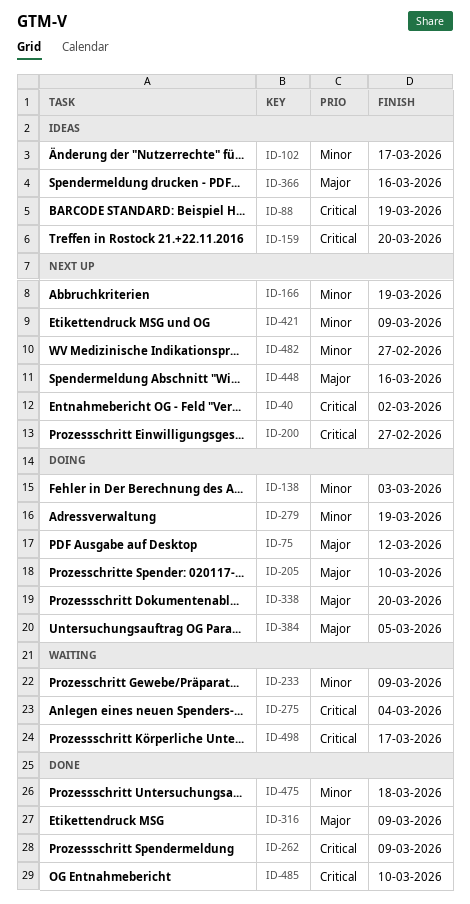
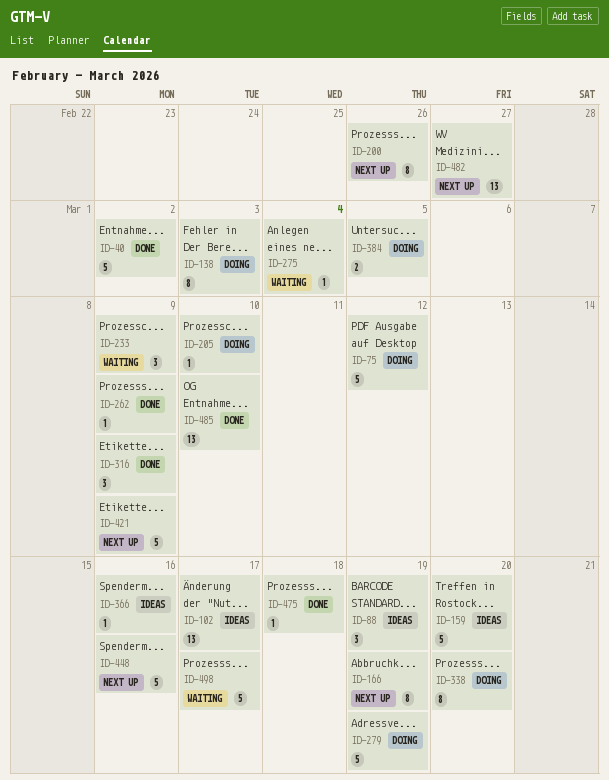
ID-40, status: Next up -> Done
ID-200, due: Feb 27 -> Feb 26

